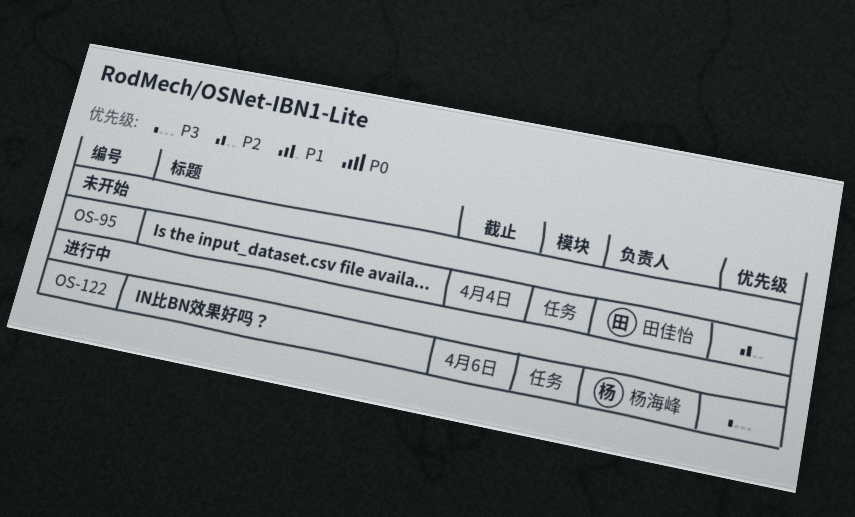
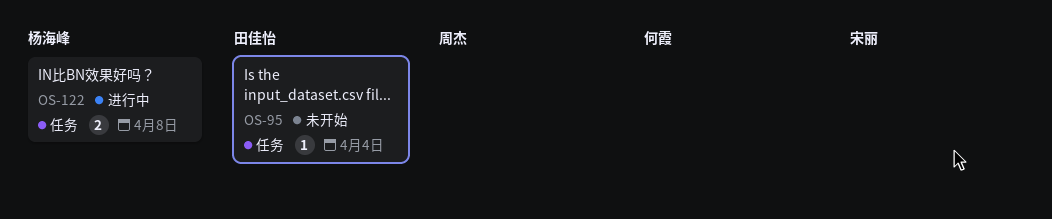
OS-122, due: Apr 6 -> Apr 8

